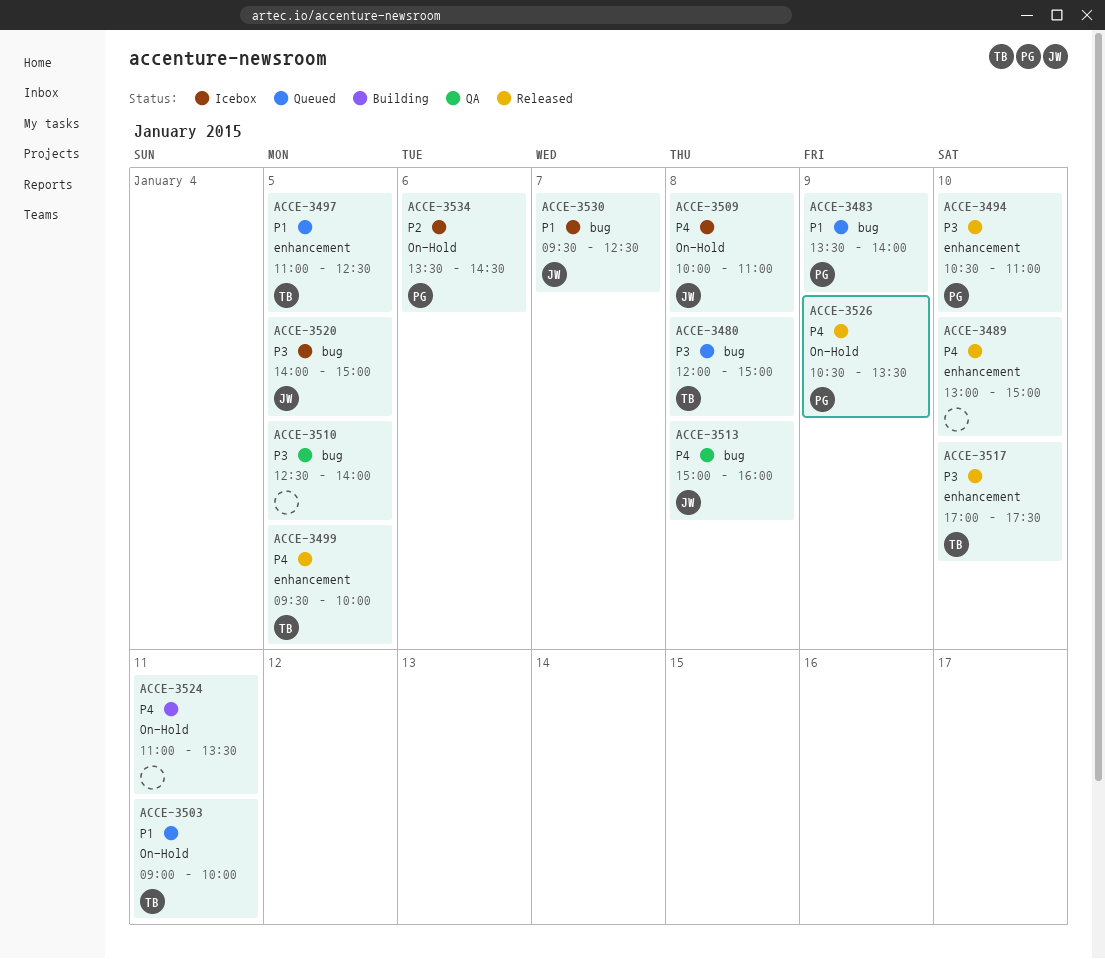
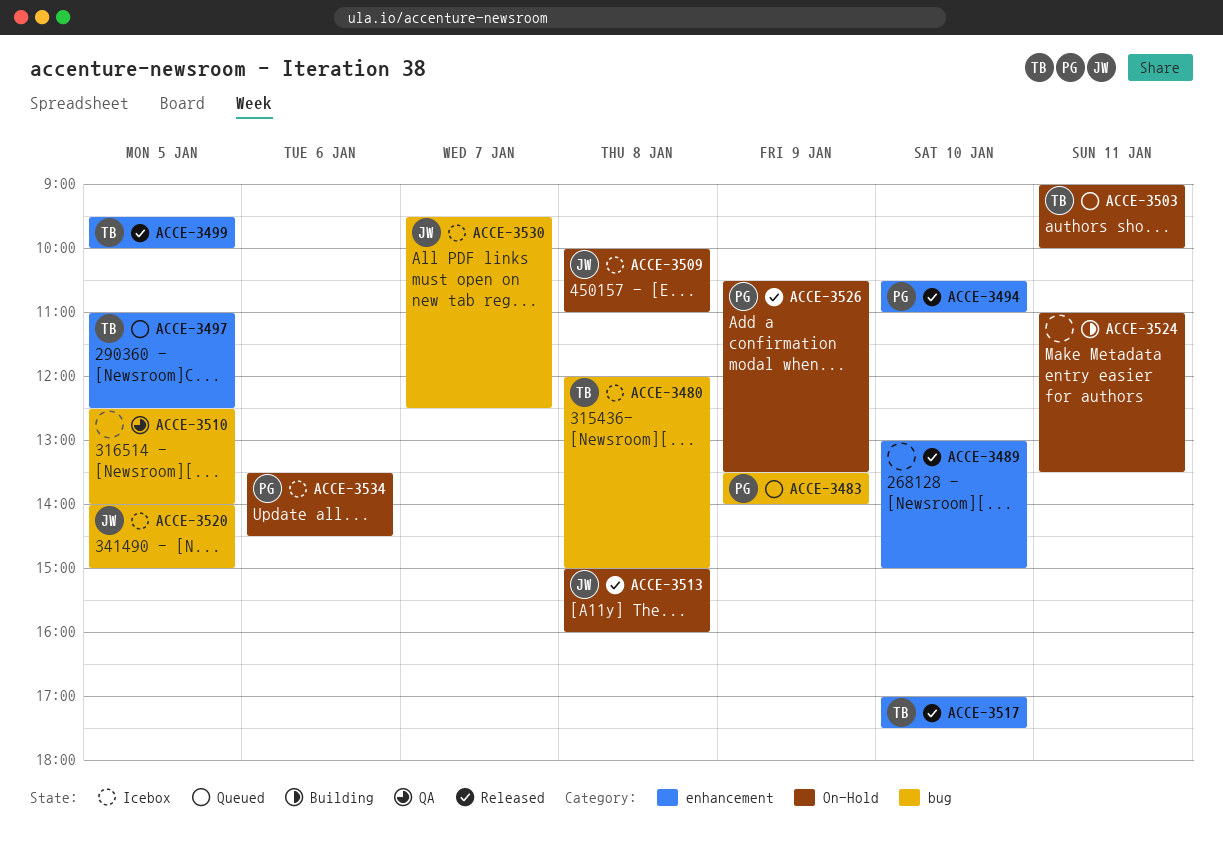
ACCE-3480, status: Queued -> Icebox
ACCE-3513, status: QA -> Released
ACCE-3513, label: bug -> On-Hold

